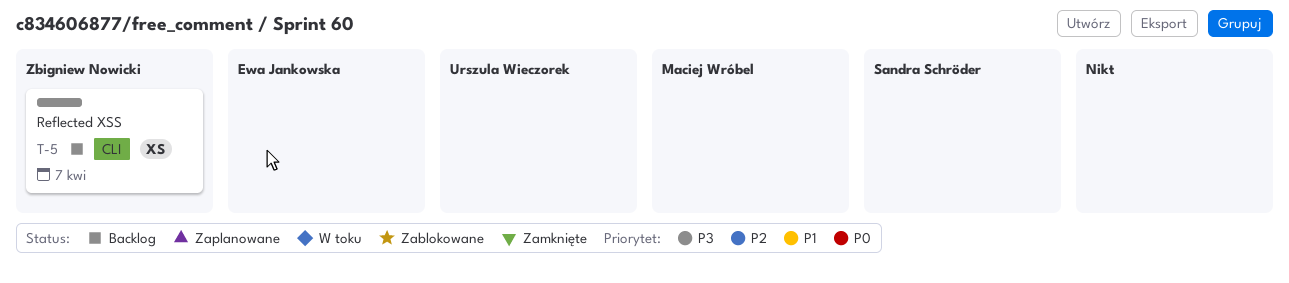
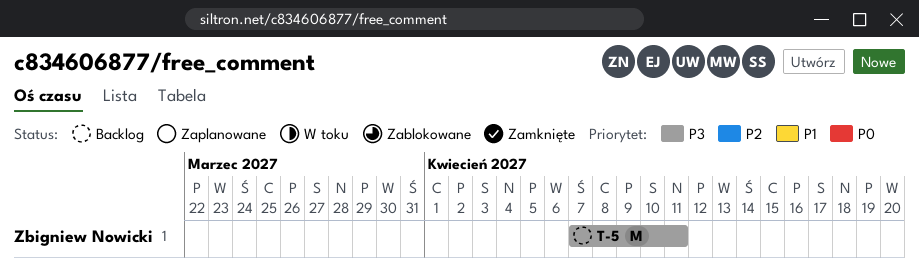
T-5, estimate: XS -> M
T-5, due: Apr 7 -> Apr 11

